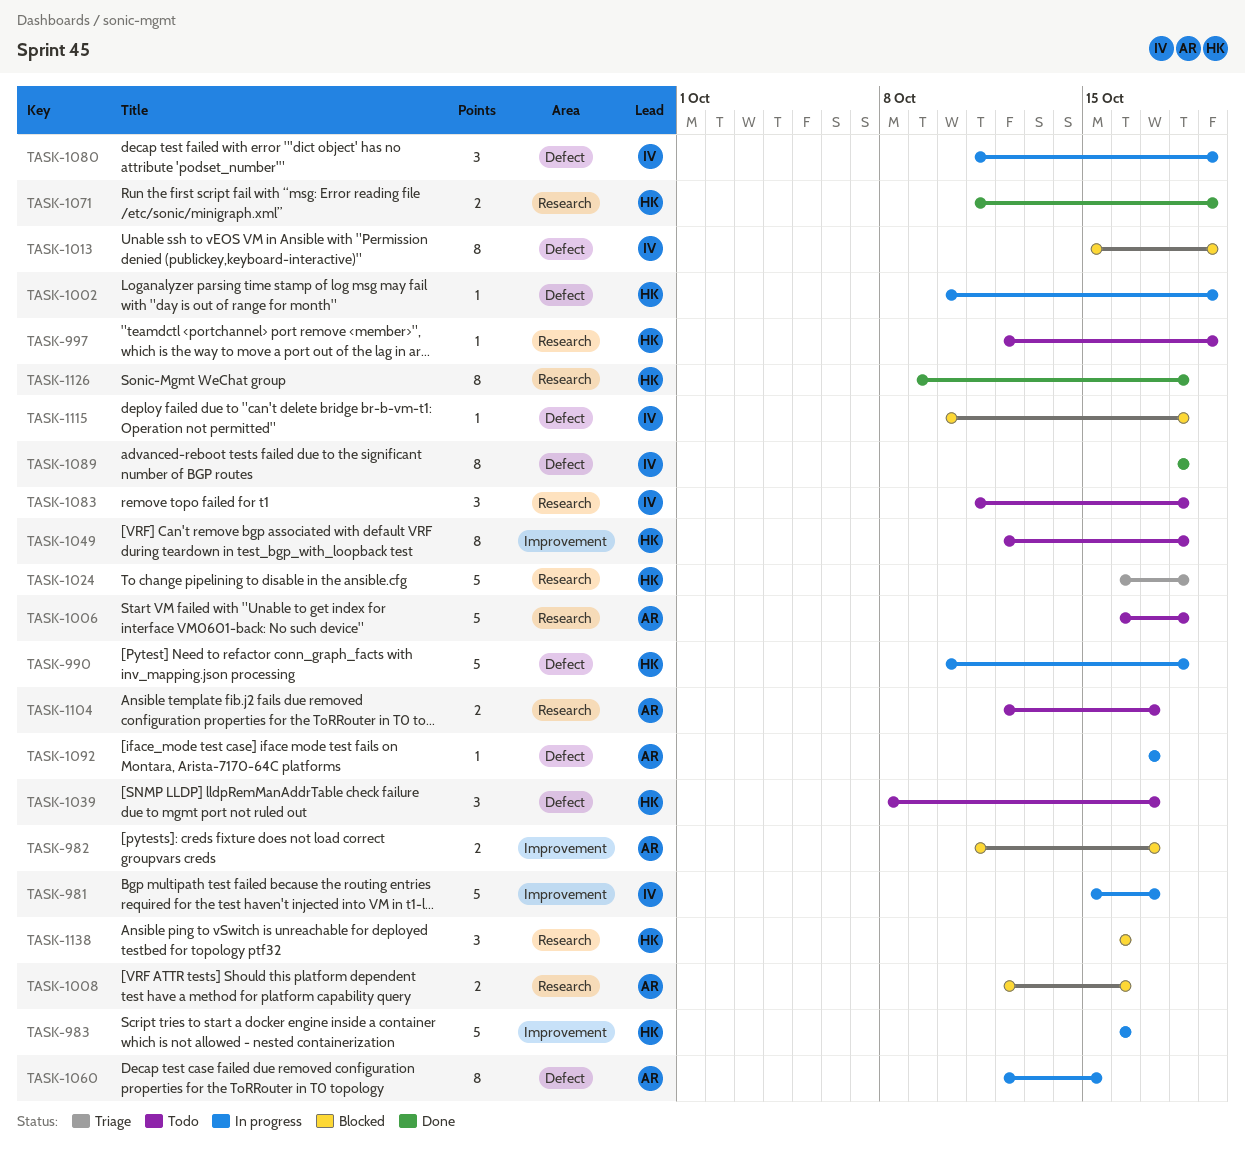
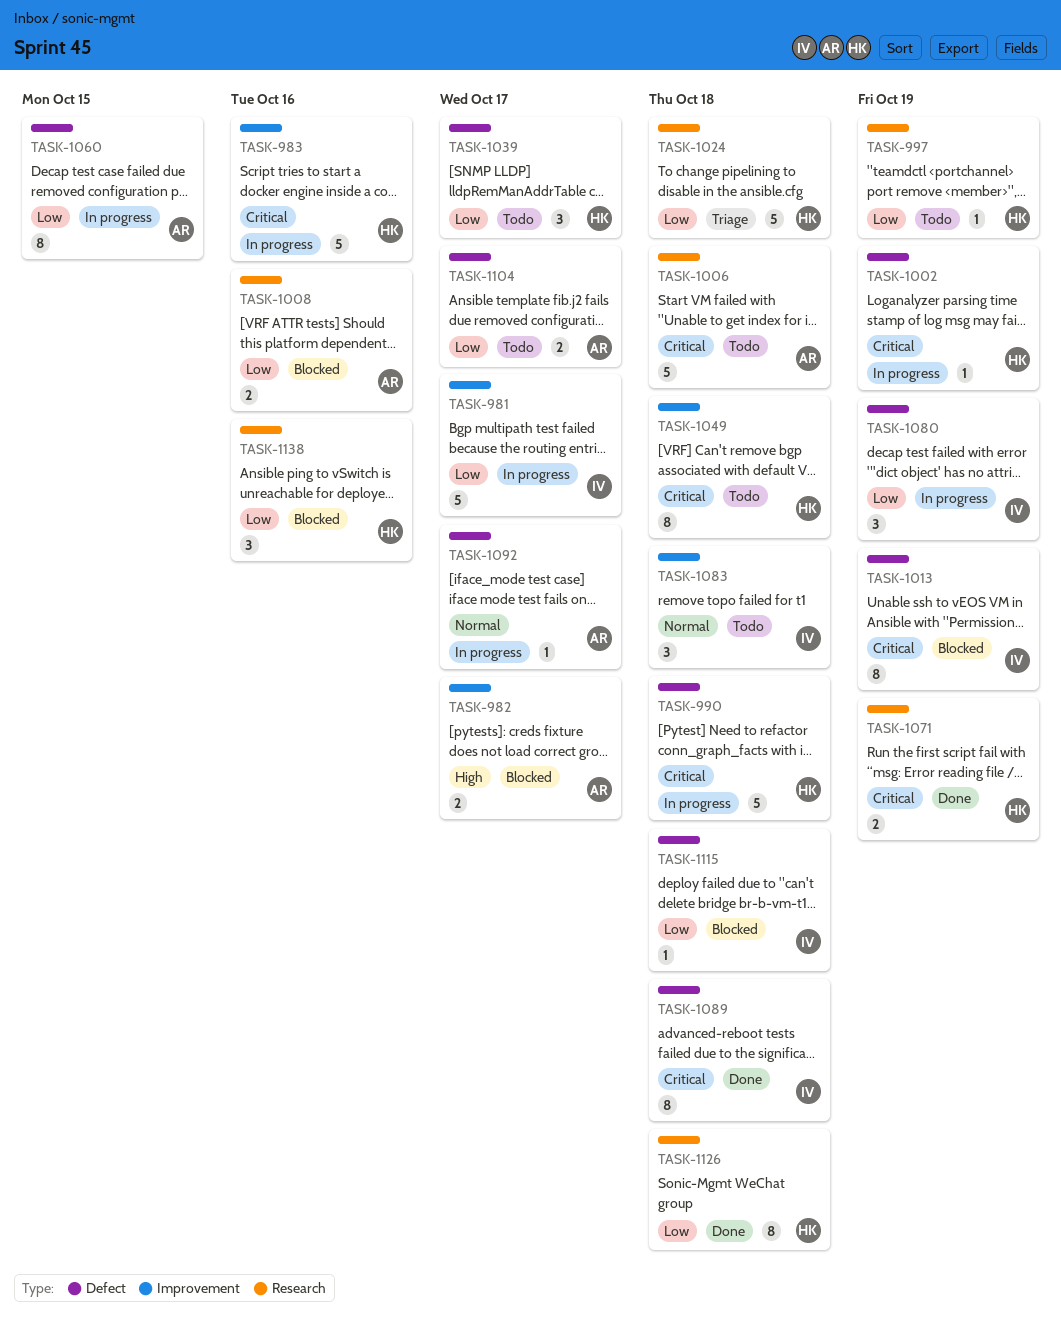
TASK-1083, label: Research -> Improvement
TASK-1104, label: Research -> Defect

